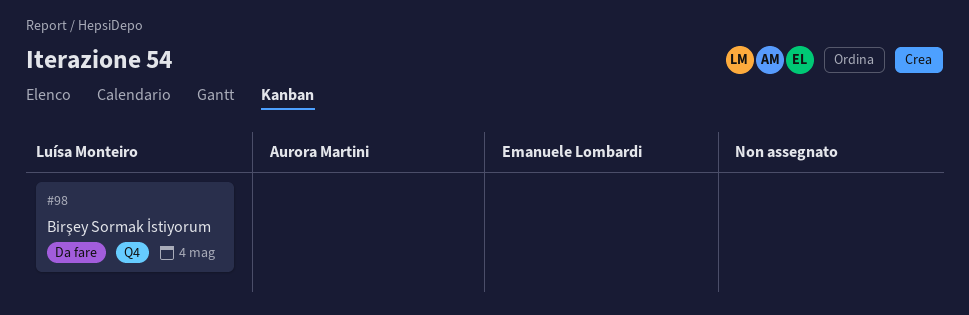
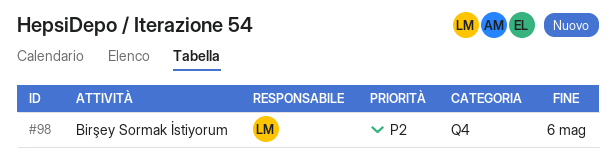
#98, due: May 4 -> May 6

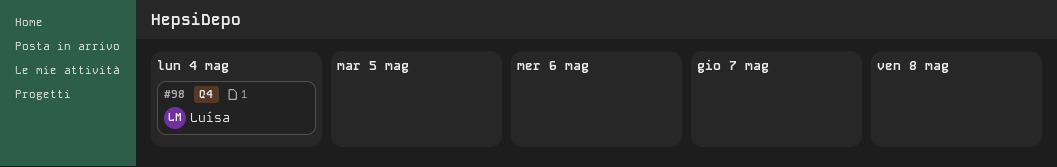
#98, due: May 6 -> May 4

